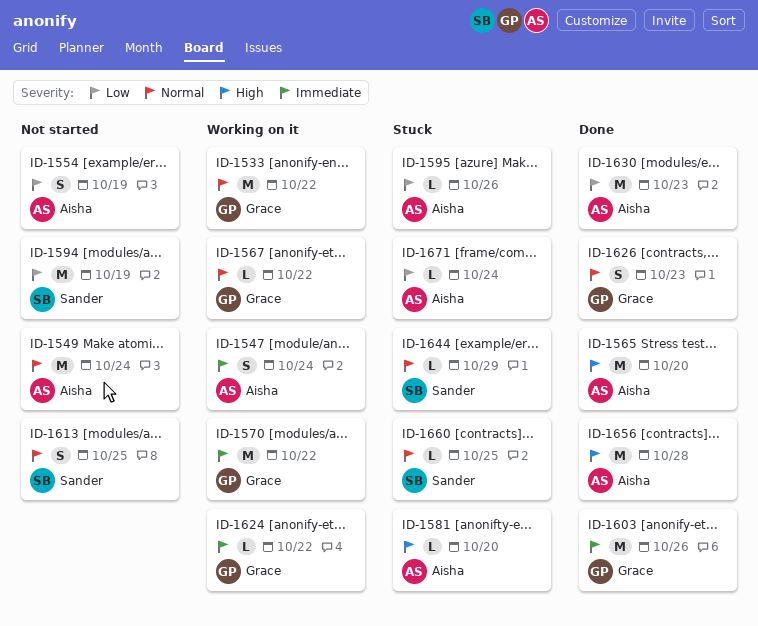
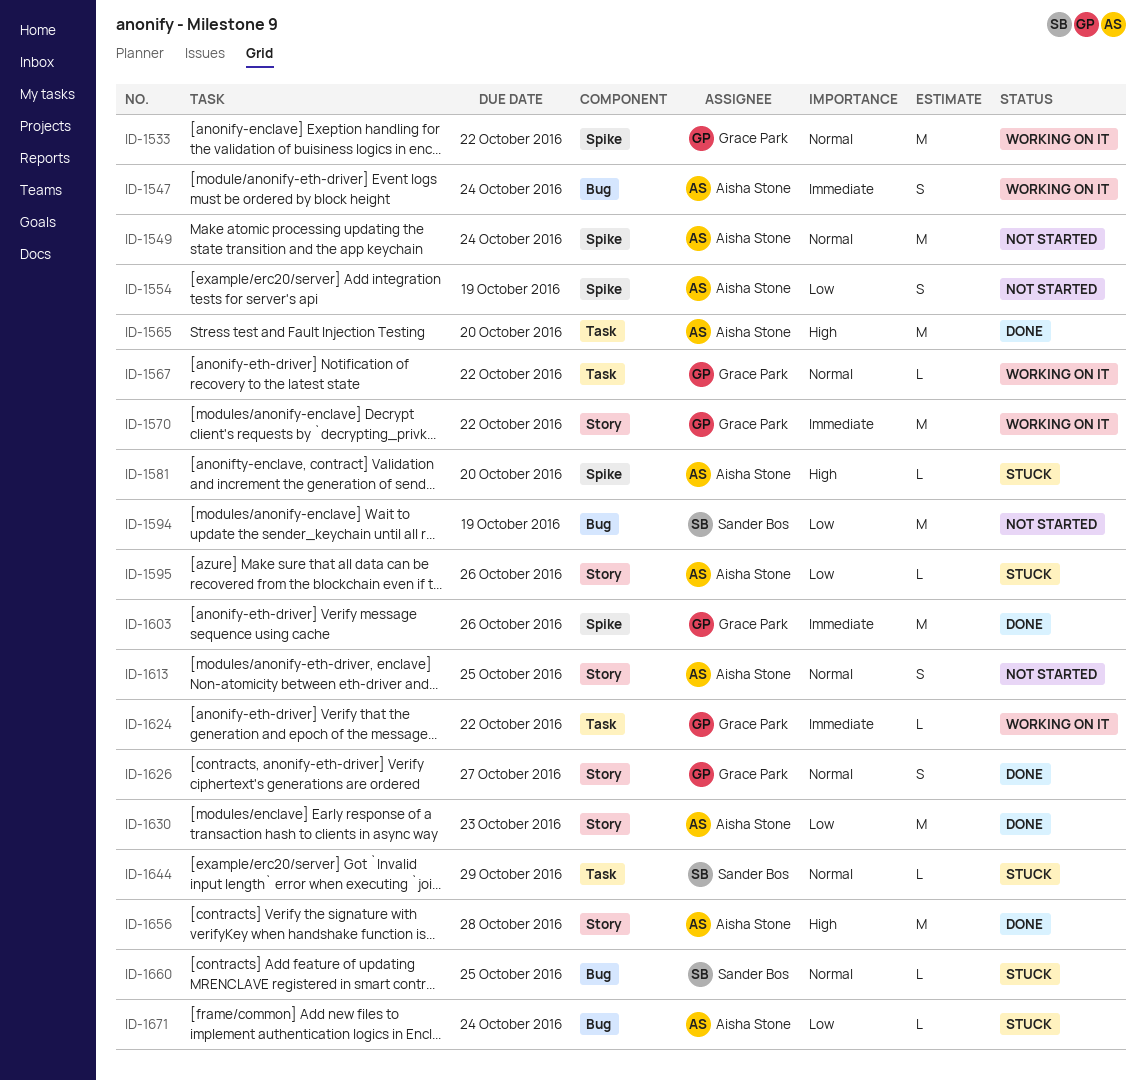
ID-1613, owner: Sander Bos -> Aisha Stone
ID-1626, due: Oct 23 -> Oct 27

